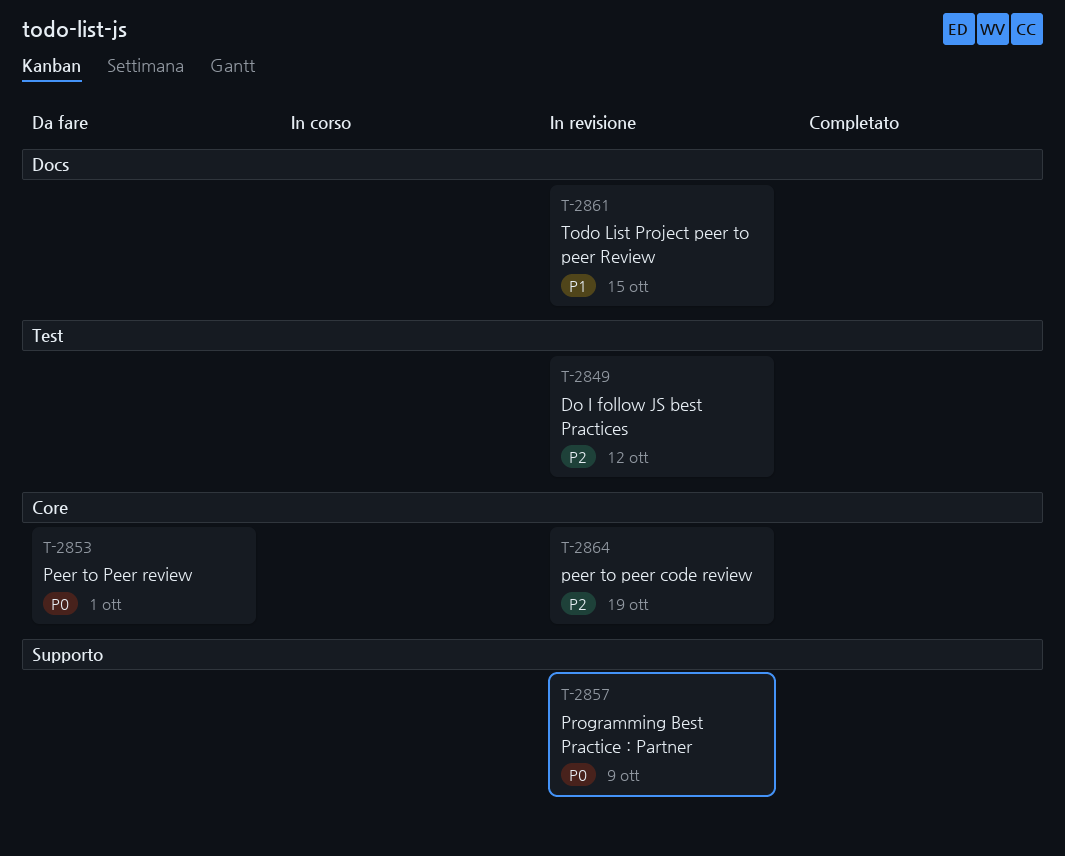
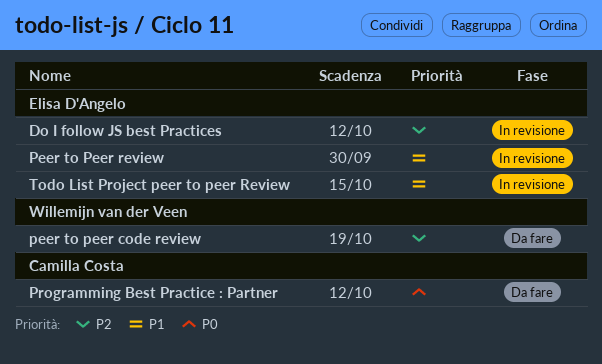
peer to peer code review, status: In revisione -> Da fare
Peer to Peer review, status: Da fare -> In revisione
Peer to Peer review, priority: P0 -> P1
Peer to Peer review, due: Oct 1 -> Sep 30
Programming Best Practice : Partner, status: In revisione -> Da fare
Programming Best Practice : Partner, due: Oct 9 -> Oct 12

